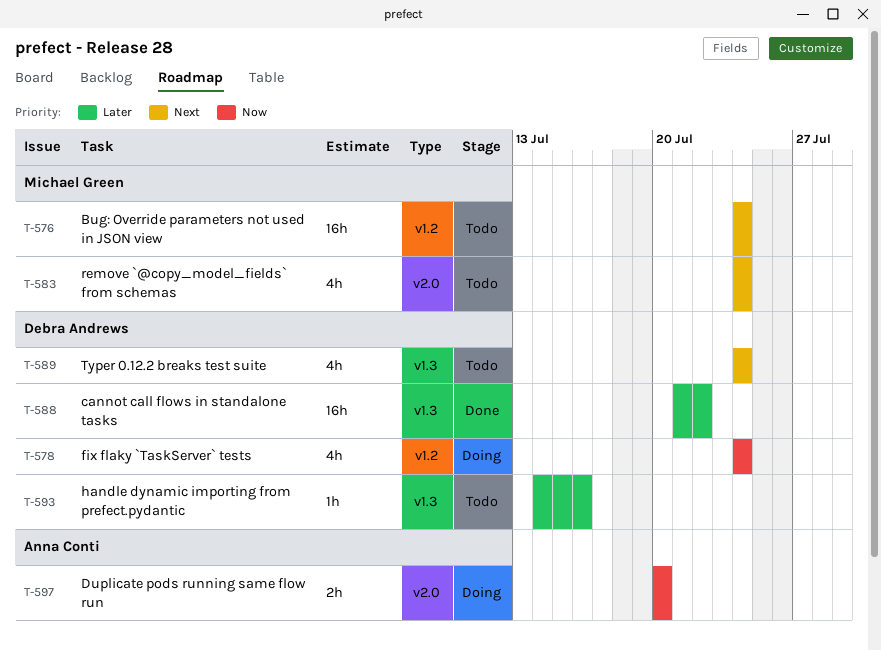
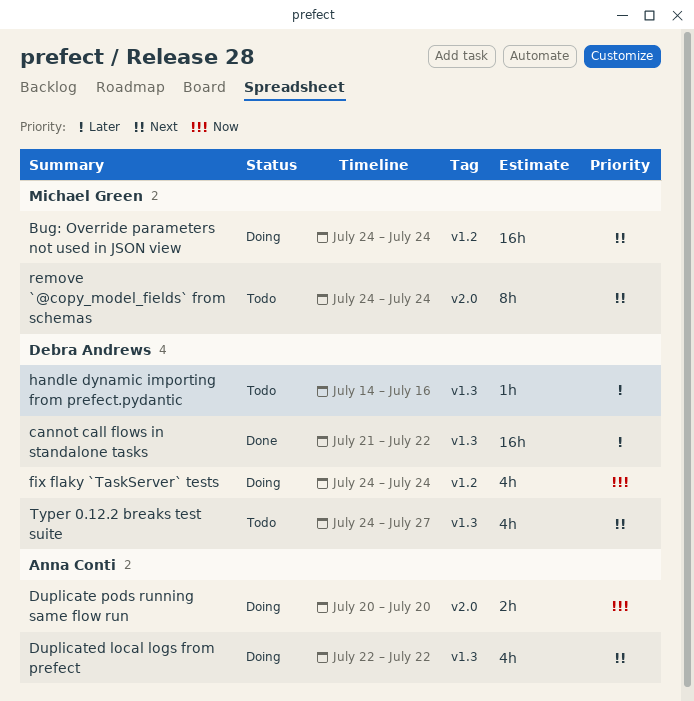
Bug: Override parameters not used in JSON view, status: Todo -> Doing
Duplicated local logs from prefect: none -> present
remove `@copy_model_fields` from schemas, estimate: 4h -> 8h
Typer 0.12.2 breaks test suite, due: Jul 24 -> Jul 27

